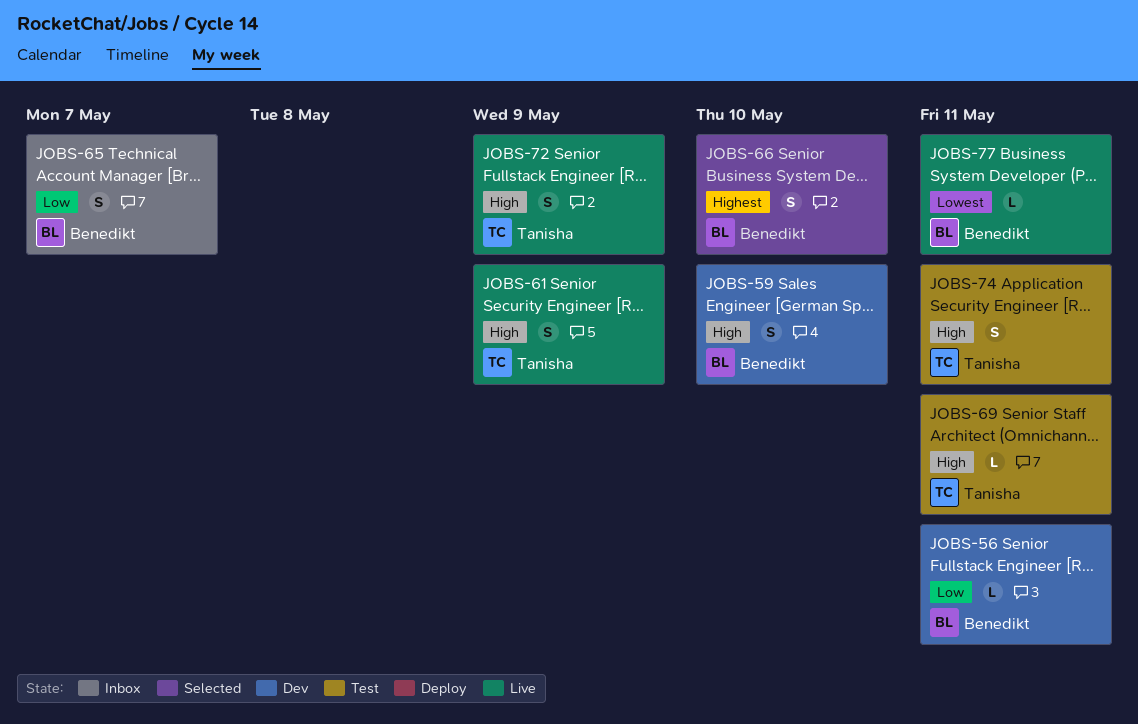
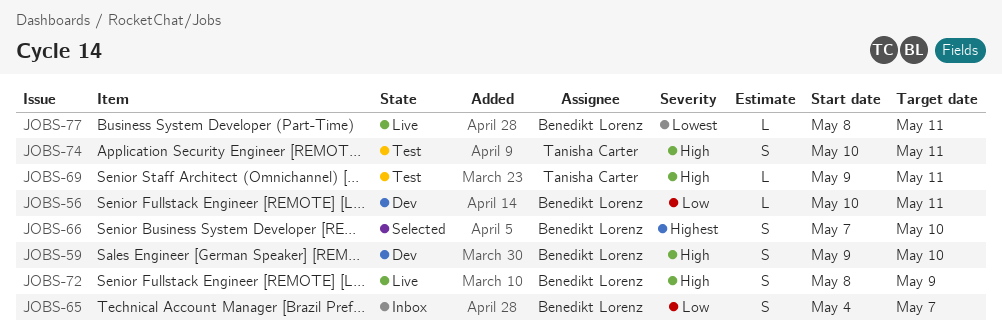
JOBS-61: present -> none
JOBS-72, owner: Tanisha Carter -> Benedikt Lorenz

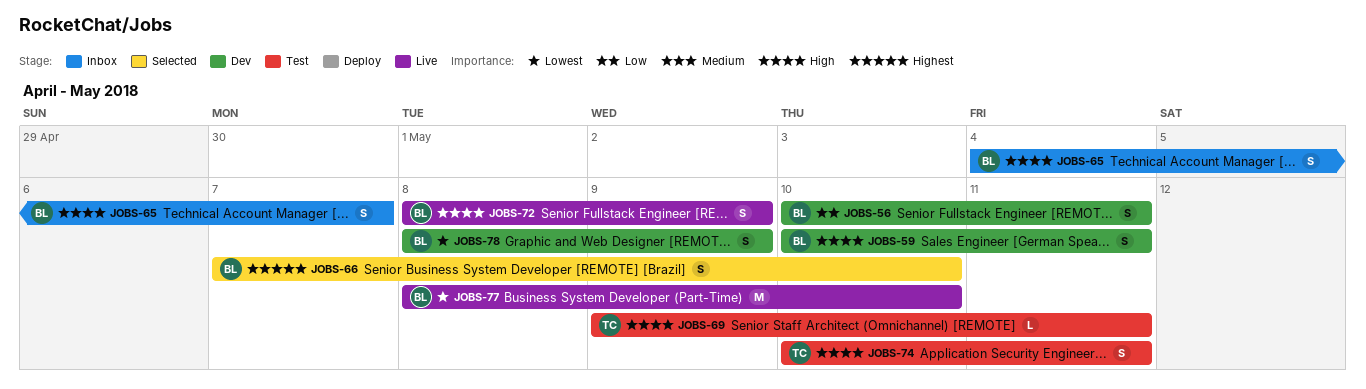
JOBS-56, estimate: L -> S
JOBS-59, start: May 9 -> May 10
JOBS-59, due: May 10 -> May 11
JOBS-65, priority: Low -> High
JOBS-77, estimate: L -> M
JOBS-77, due: May 11 -> May 10
JOBS-78: none -> present

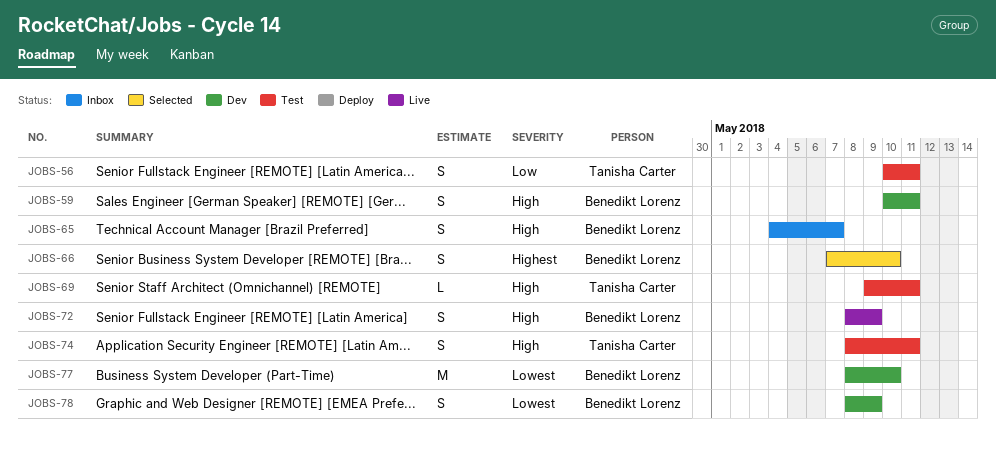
JOBS-56, status: Dev -> Test
JOBS-56, owner: Benedikt Lorenz -> Tanisha Carter
JOBS-74, start: May 10 -> May 8
JOBS-77, status: Live -> Dev

